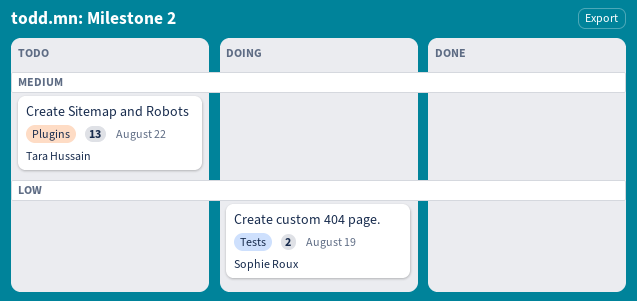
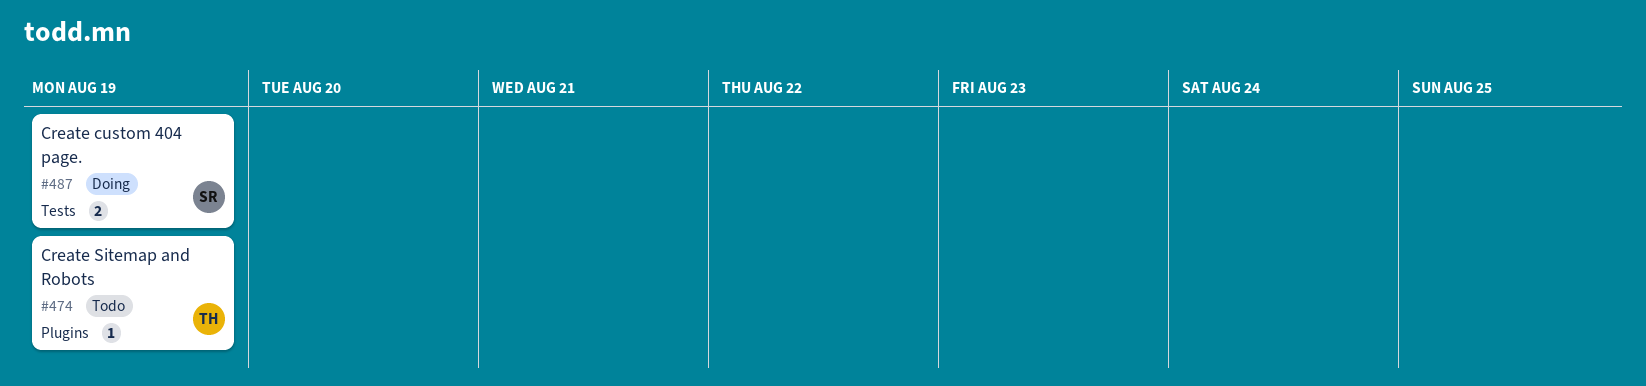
Create Sitemap and Robots, estimate: 13 -> 1
Create Sitemap and Robots, due: Aug 22 -> Aug 19

